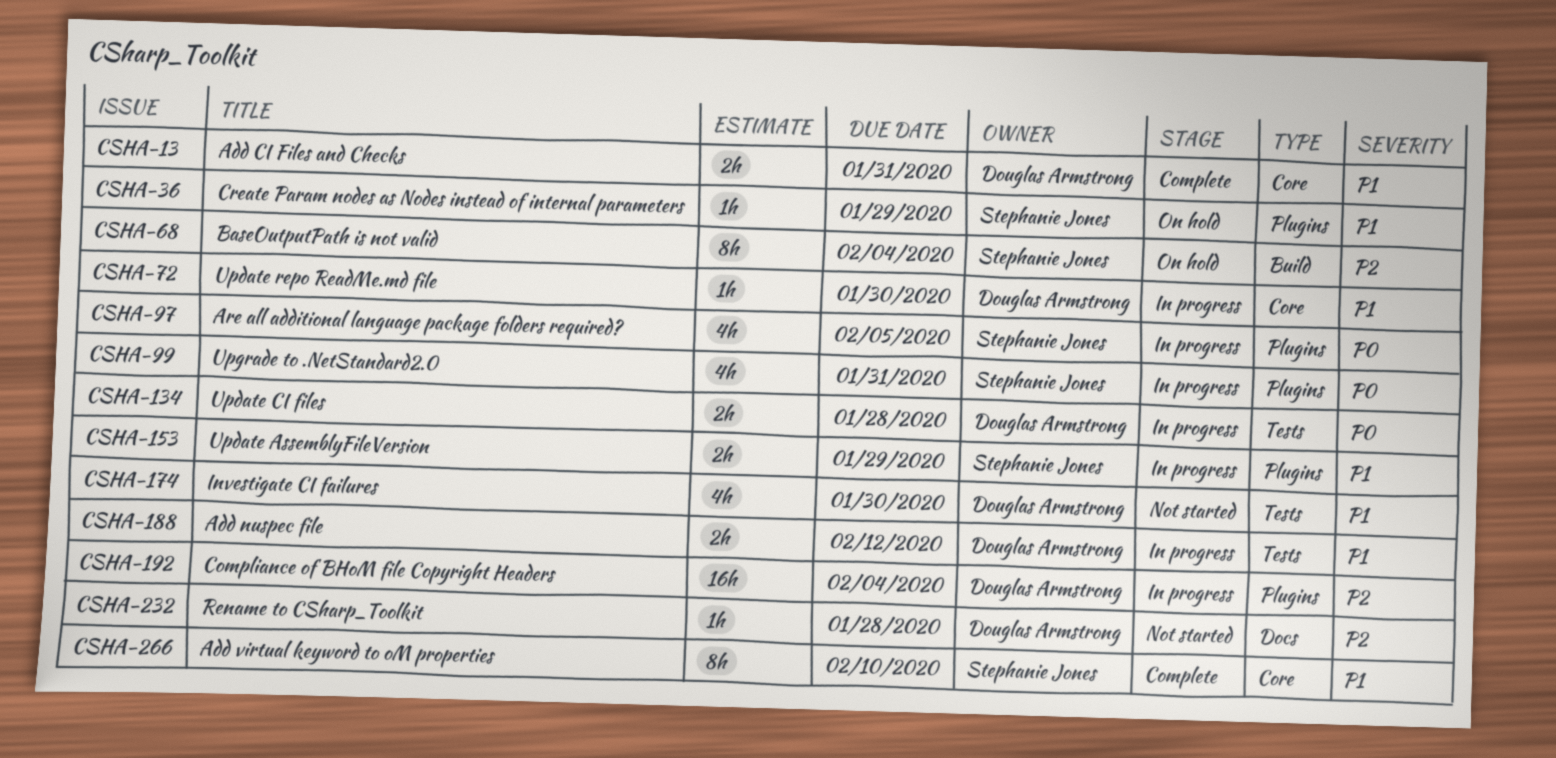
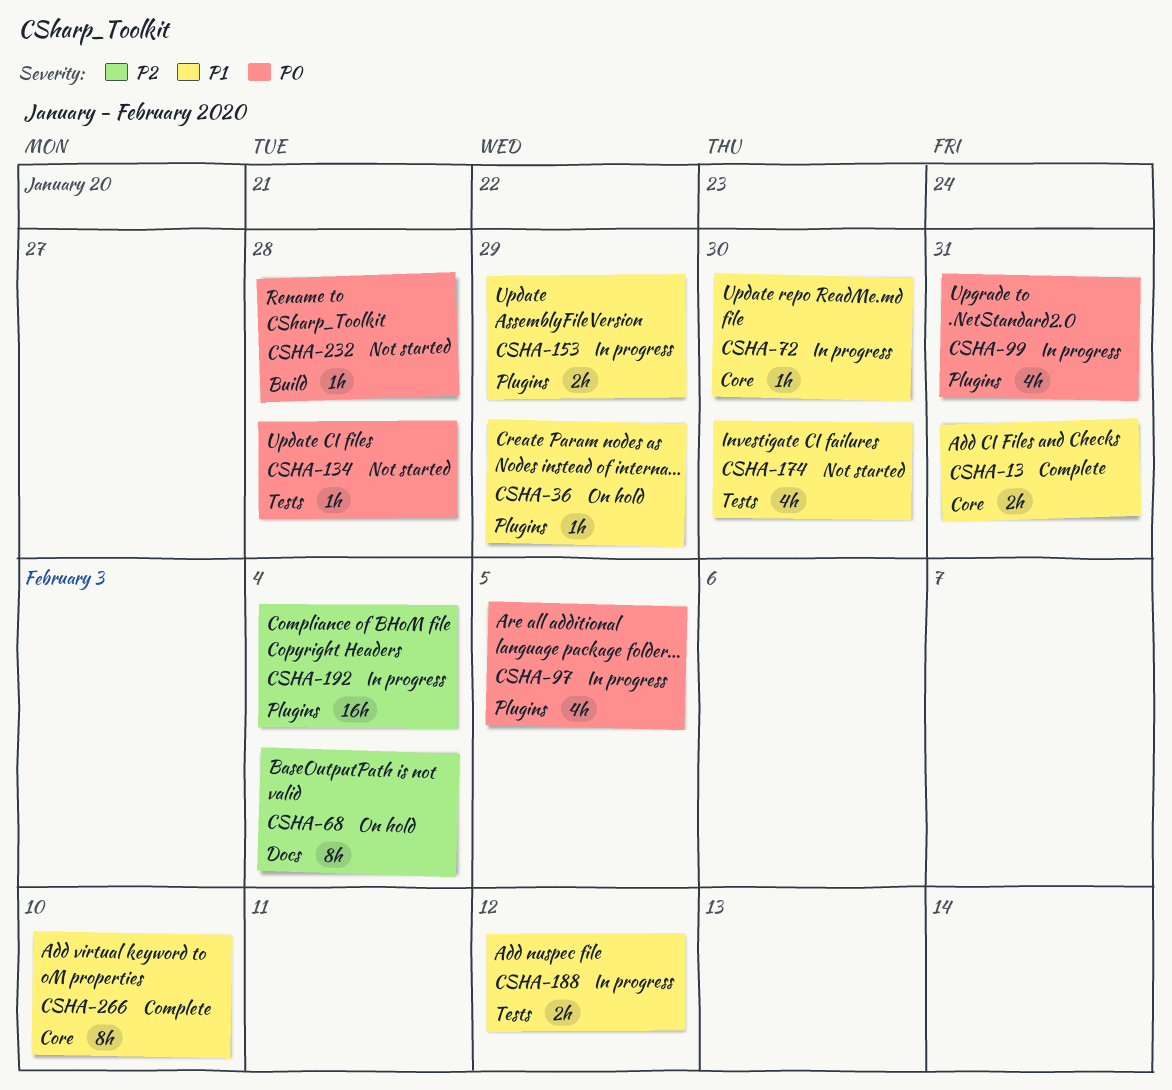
CSHA-68, label: Build -> Docs
CSHA-134, status: In progress -> Not started
CSHA-134, estimate: 2h -> 1h
CSHA-232, priority: P2 -> P0
CSHA-232, label: Docs -> Build

